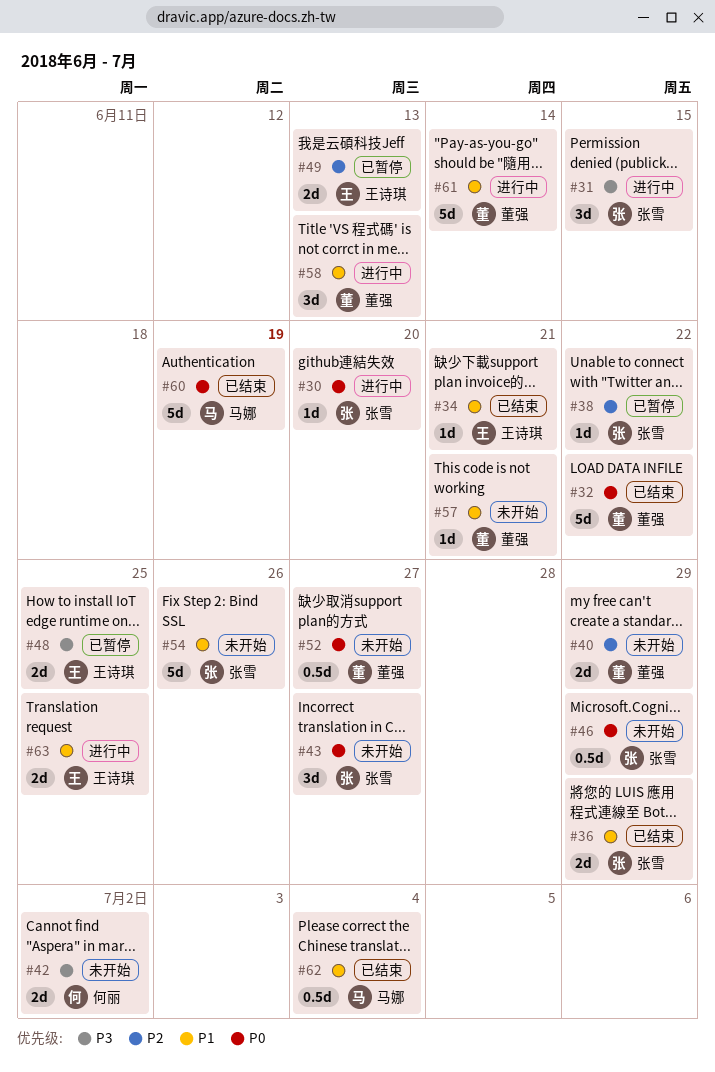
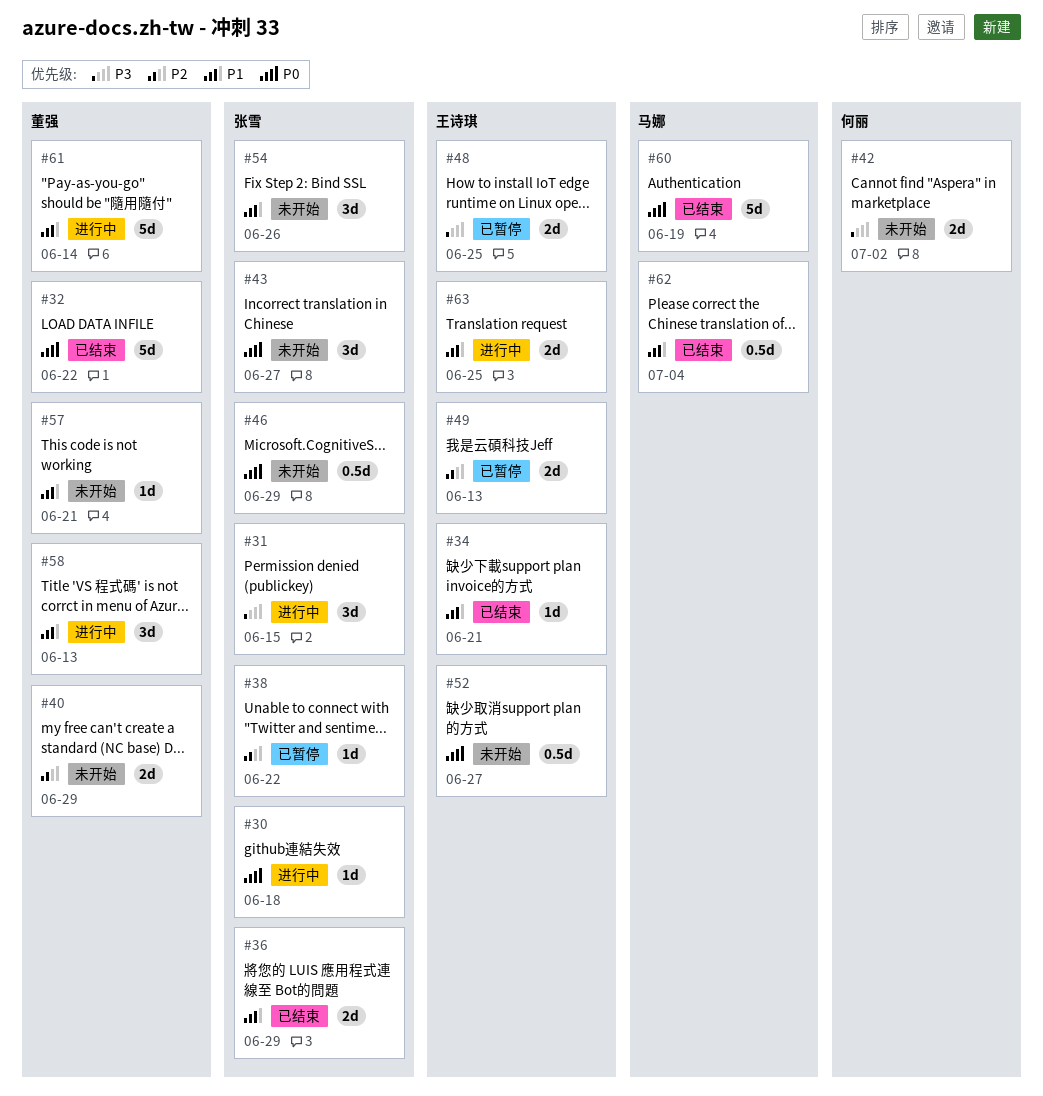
#30, due: Jun 20 -> Jun 18
#52, owner: 董强 -> 王诗琪
#54, estimate: 5d -> 3d

